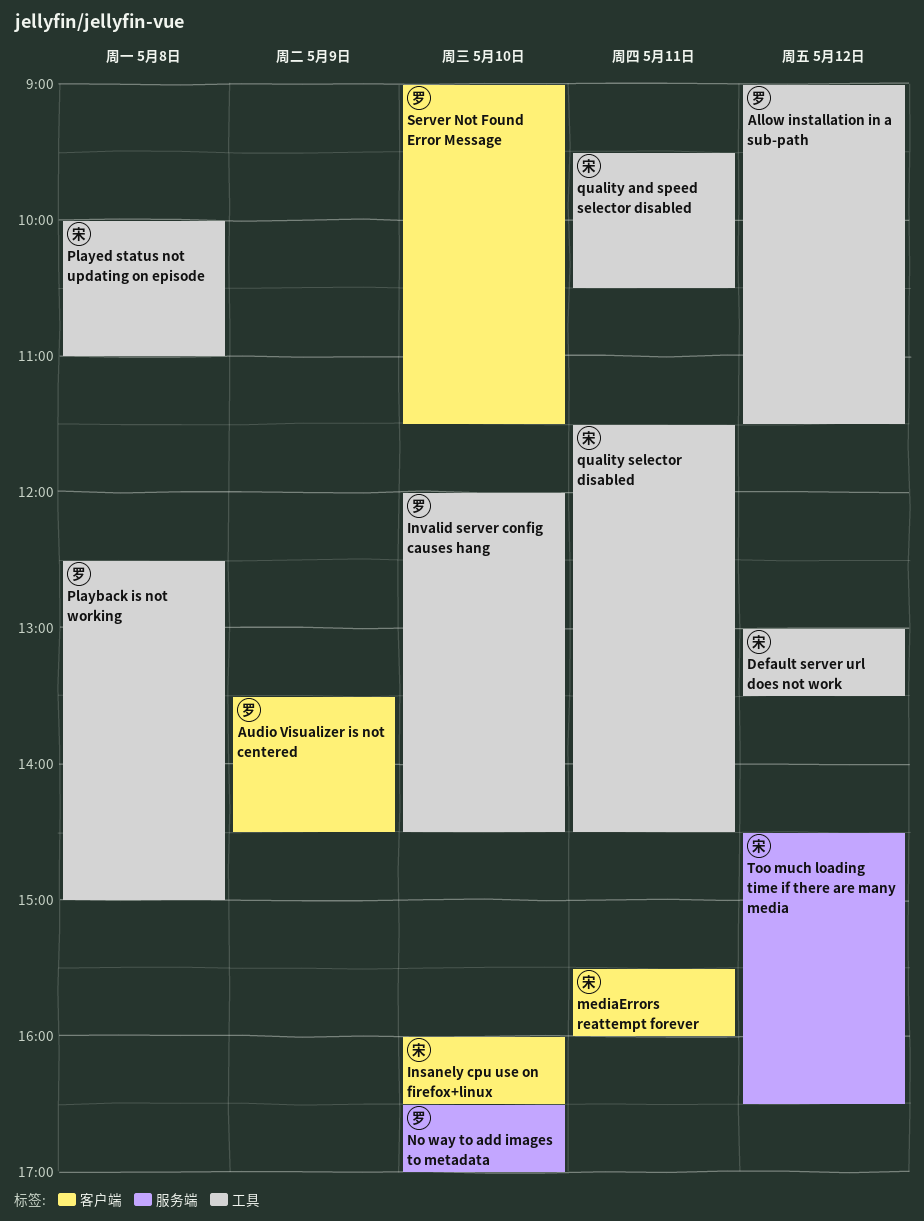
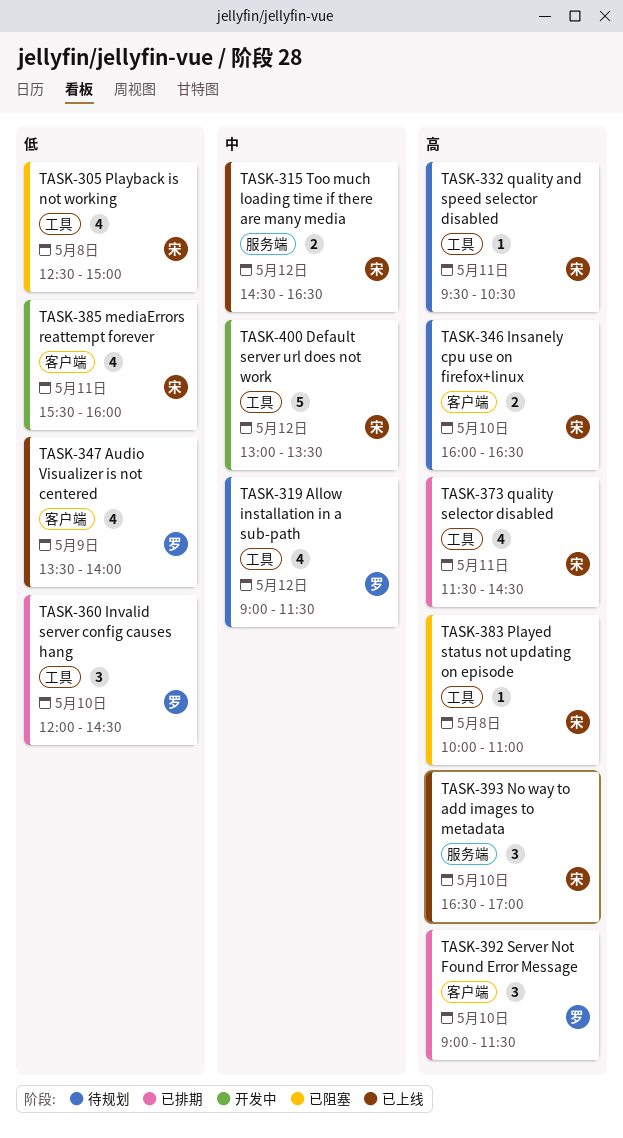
Audio Visualizer is not centered, ends: 14:30 -> 14:00
No way to add images to metadata, owner: 罗 -> 宋
Playback is not working, owner: 罗 -> 宋

